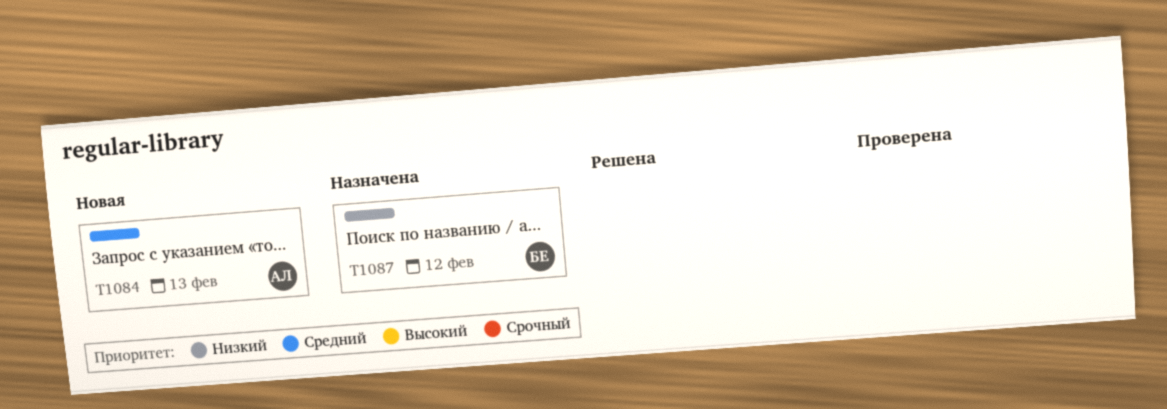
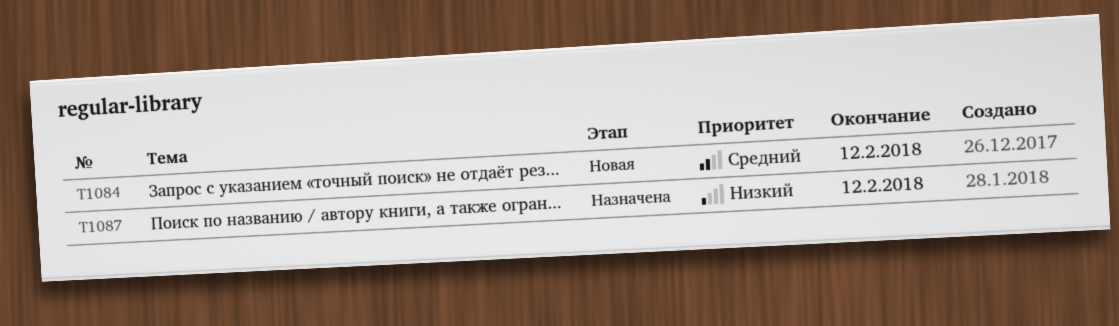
T1084, due: Feb 13 -> Feb 12

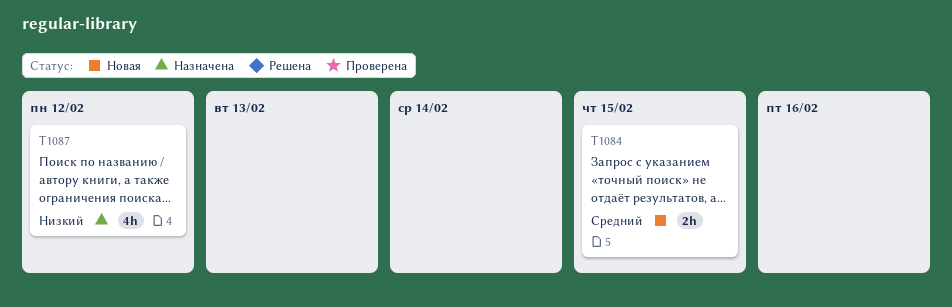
T1084, due: Feb 12 -> Feb 15

